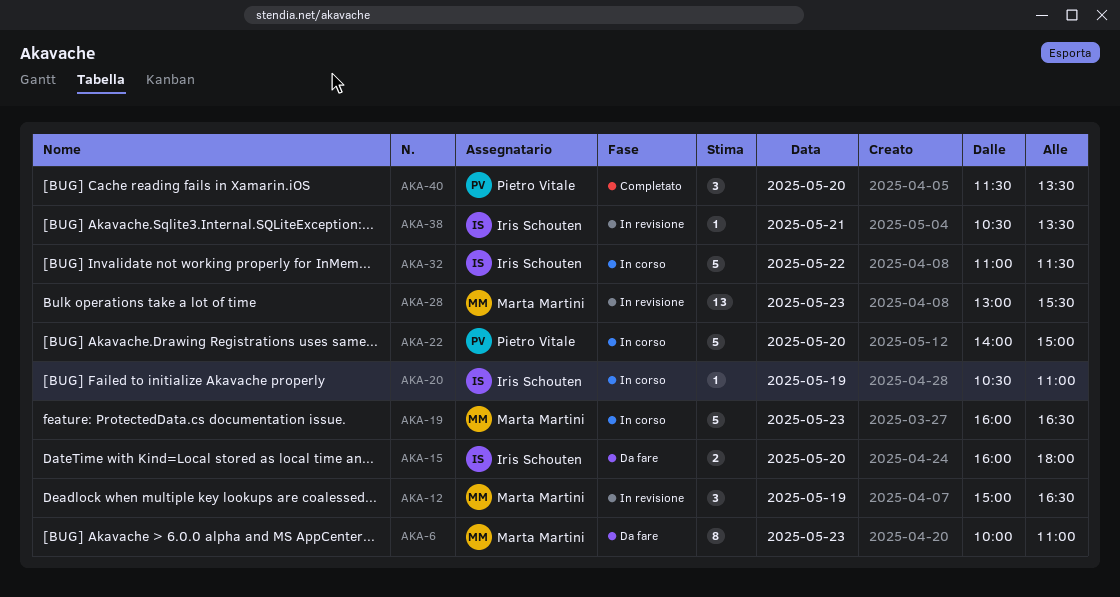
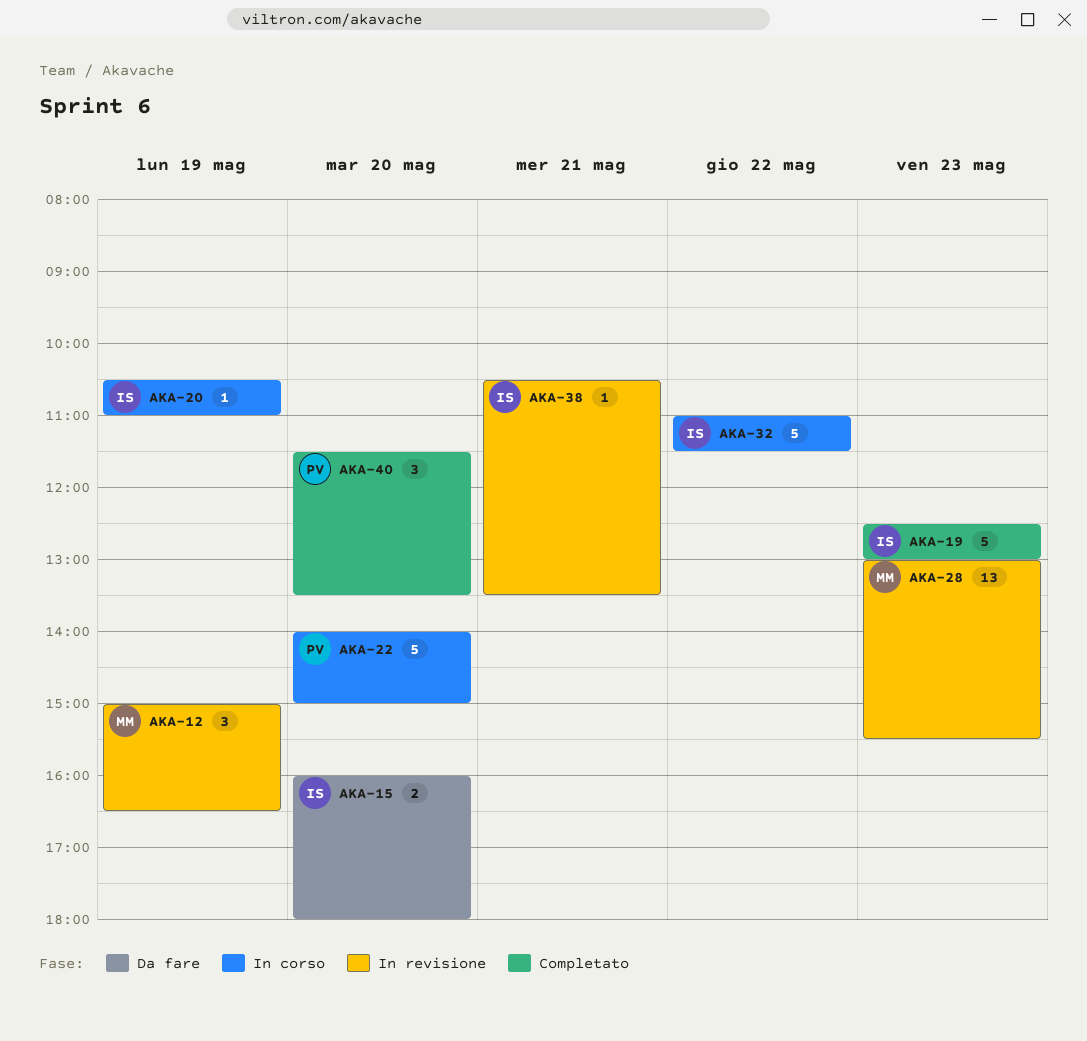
AKA-6: present -> none
AKA-19, status: In corso -> Completato
AKA-19, owner: Marta Martini -> Iris Schouten
AKA-19, begins: 16:00 -> 12:30
AKA-19, ends: 16:30 -> 13:00

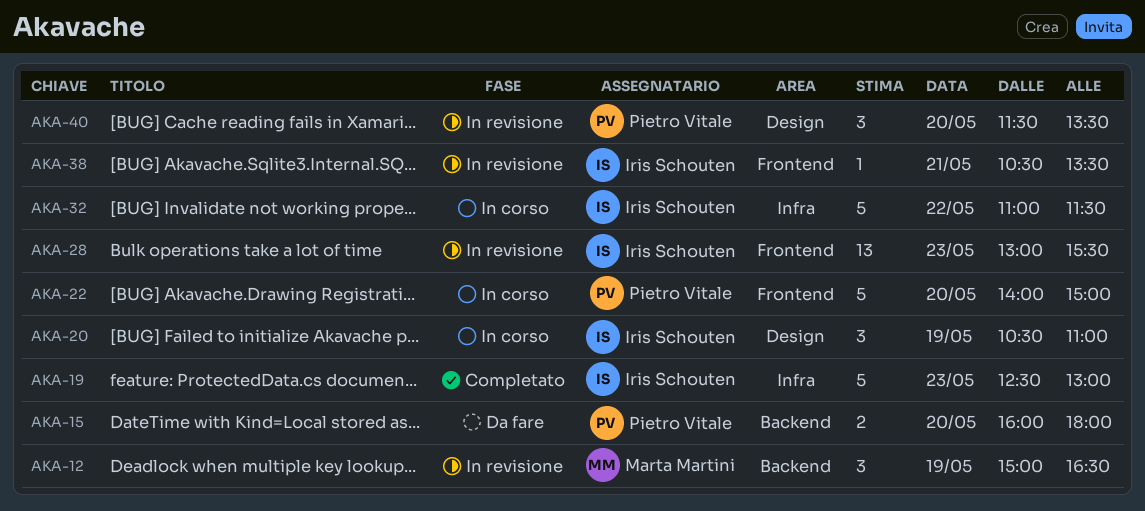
AKA-15, owner: Iris Schouten -> Pietro Vitale
AKA-20, estimate: 1 -> 3
AKA-28, owner: Marta Martini -> Iris Schouten
AKA-40, status: Completato -> In revisione

